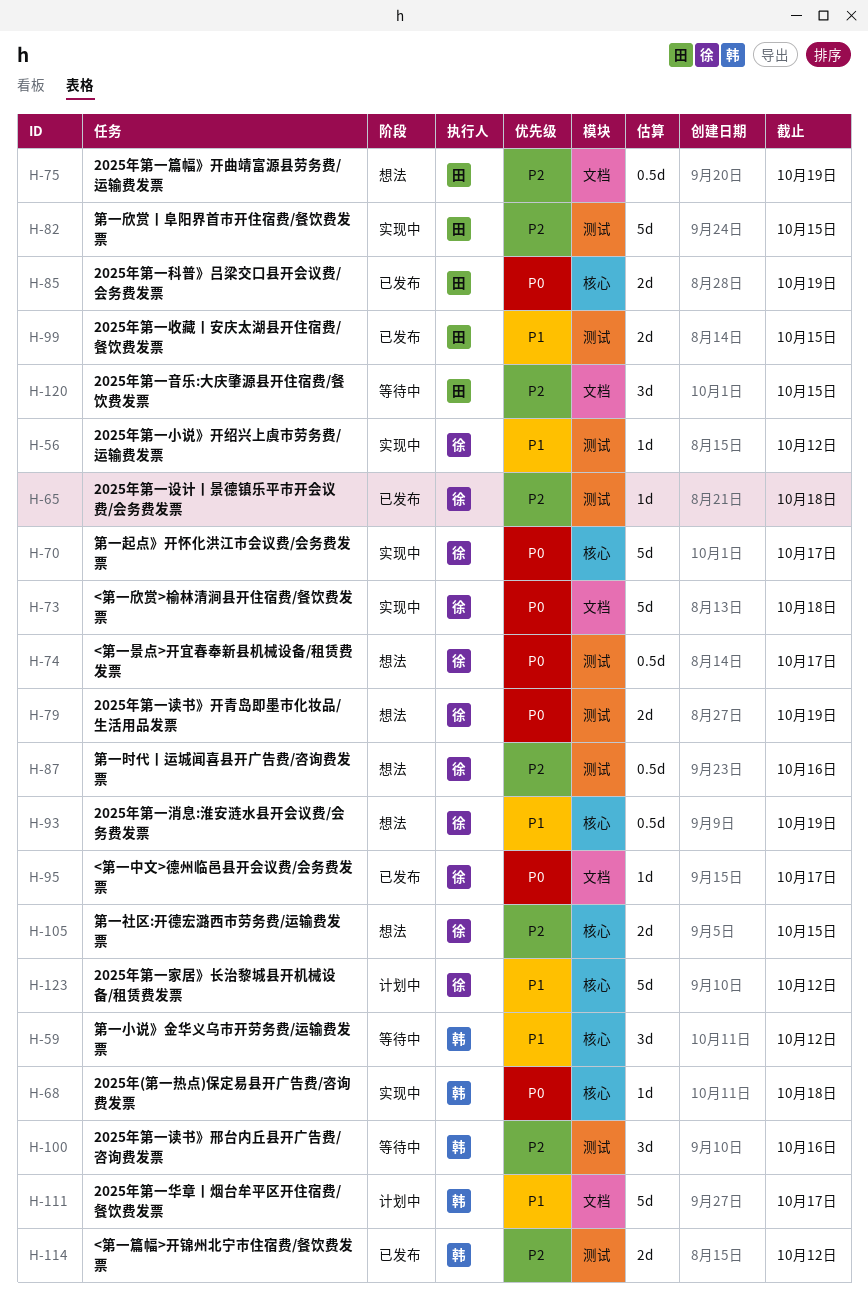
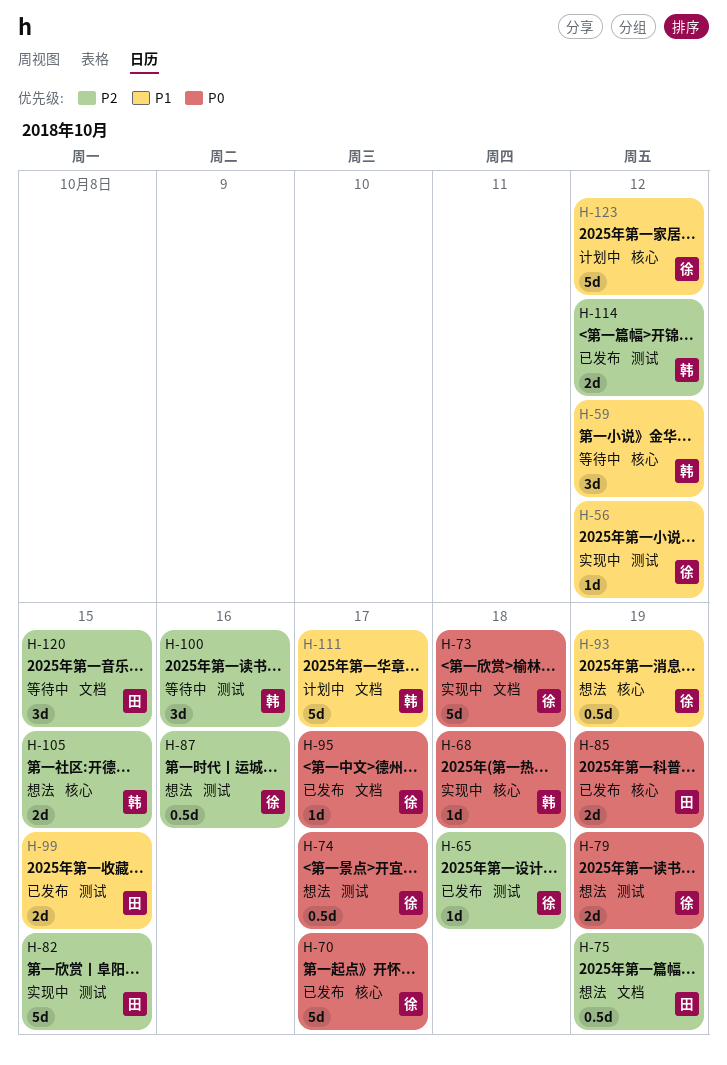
H-70, status: 实现中 -> 已发布
H-105, owner: 徐 -> 韩

